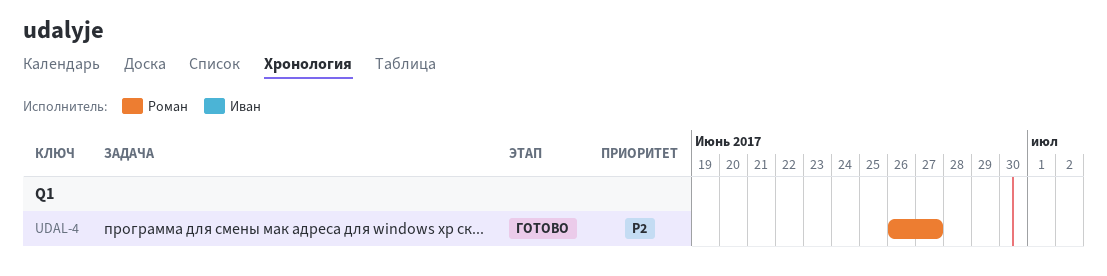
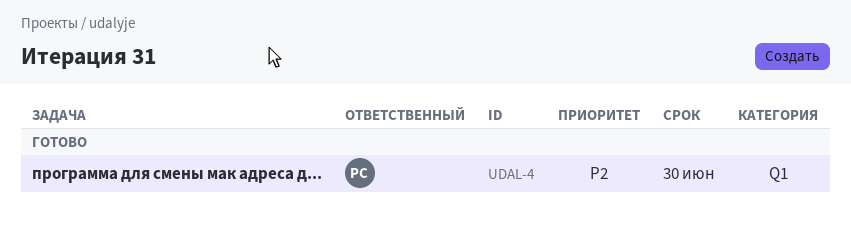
UDAL-4, due: Jun 27 -> Jun 30

